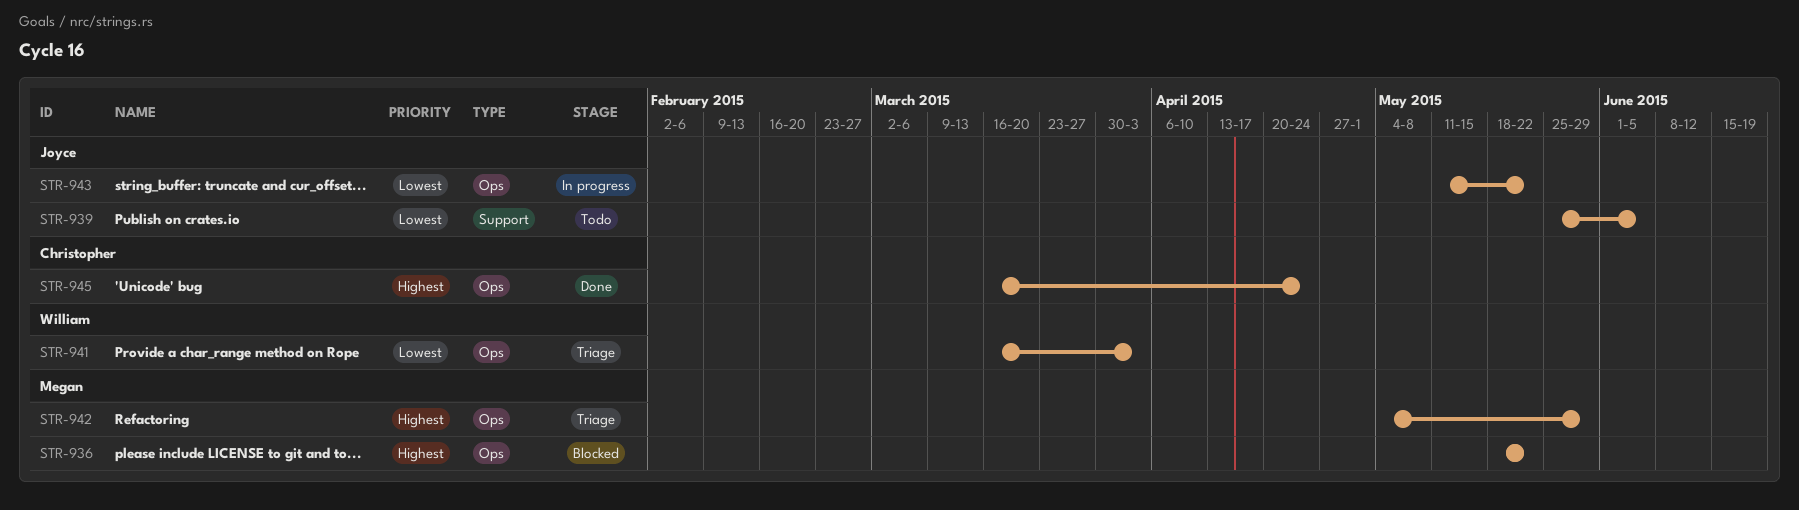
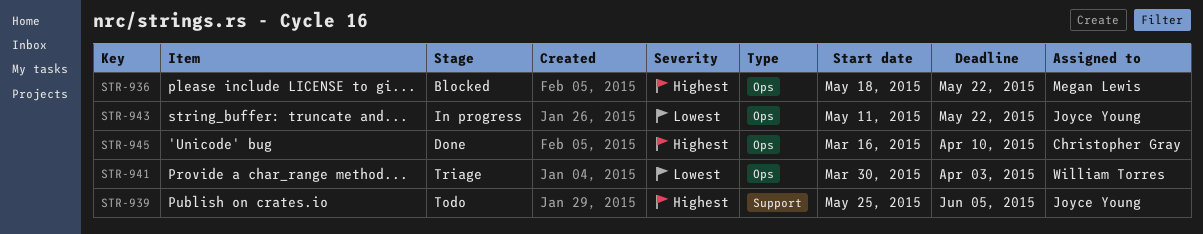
STR-939, priority: Lowest -> Highest
STR-941, start: Mar 16 -> Mar 30
STR-942: present -> none
STR-945, due: Apr 24 -> Apr 10

